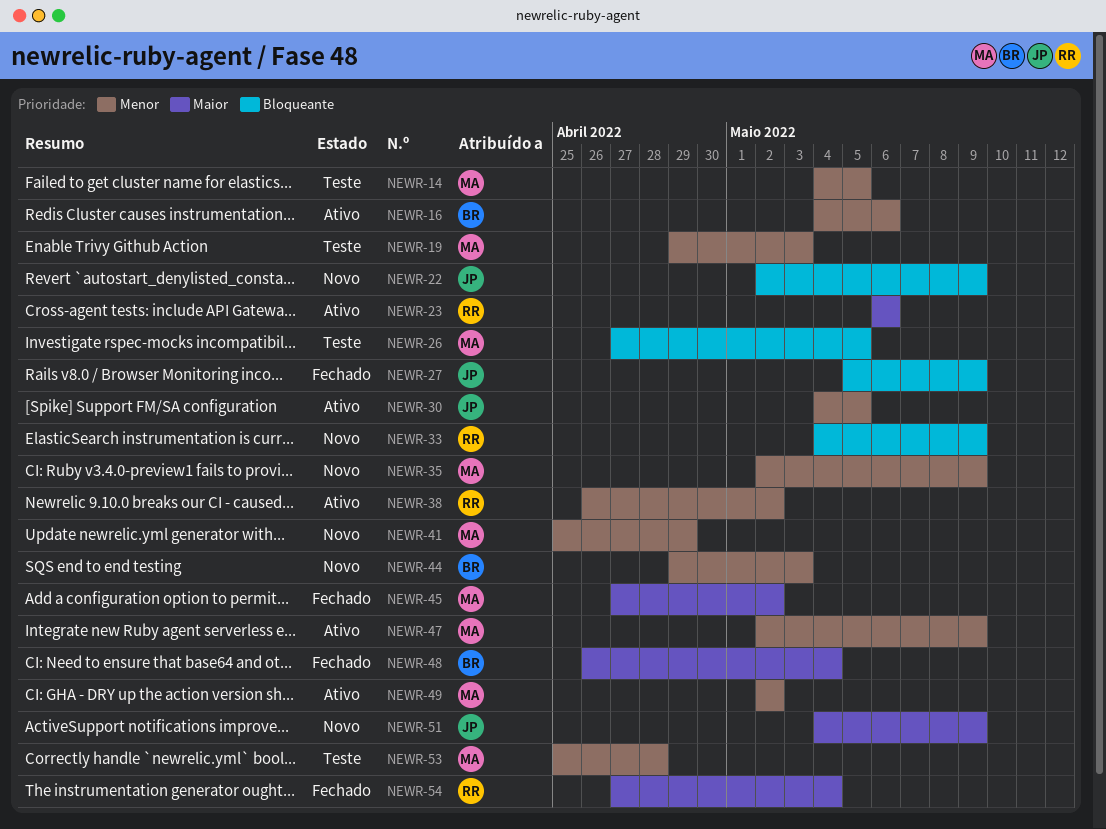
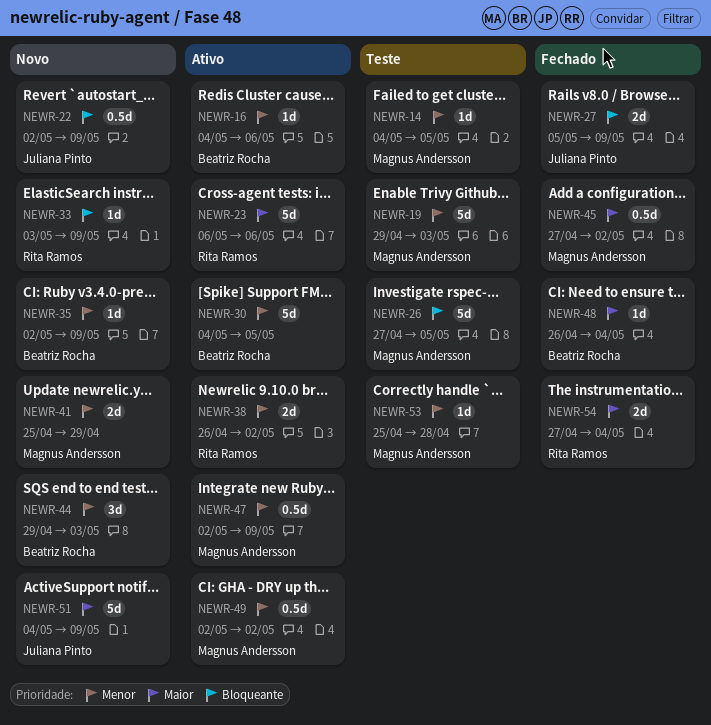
NEWR-30, owner: Juliana Pinto -> Beatriz Rocha
NEWR-33, start: May 4 -> May 3
NEWR-35, owner: Magnus Andersson -> Beatriz Rocha

